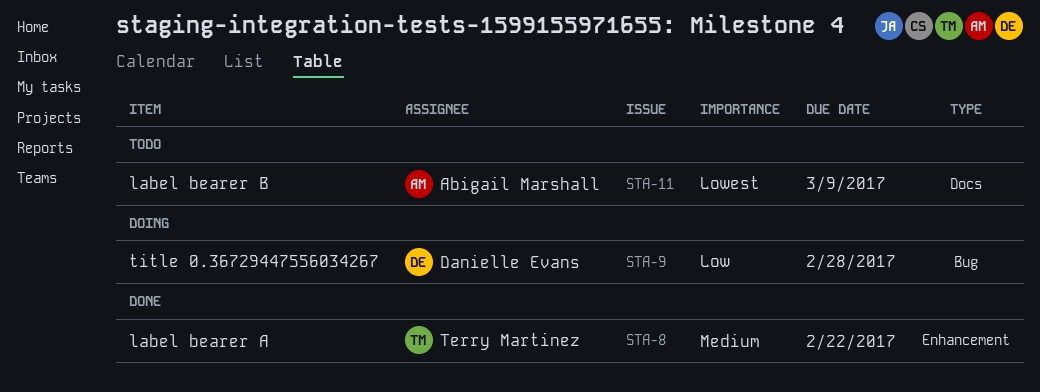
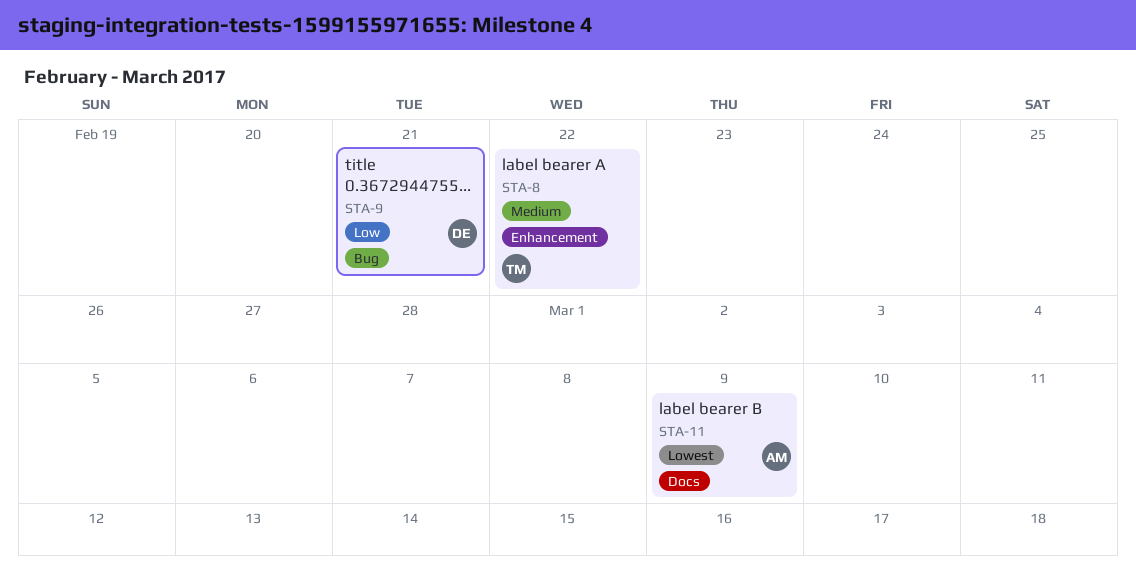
STA-9, due: Feb 28 -> Feb 21

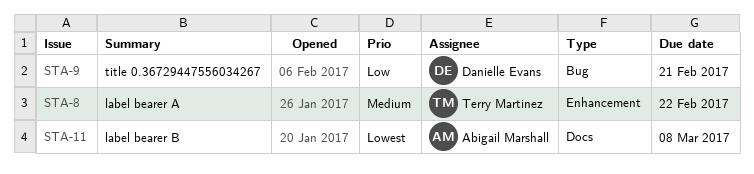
STA-11, due: Mar 9 -> Mar 8

